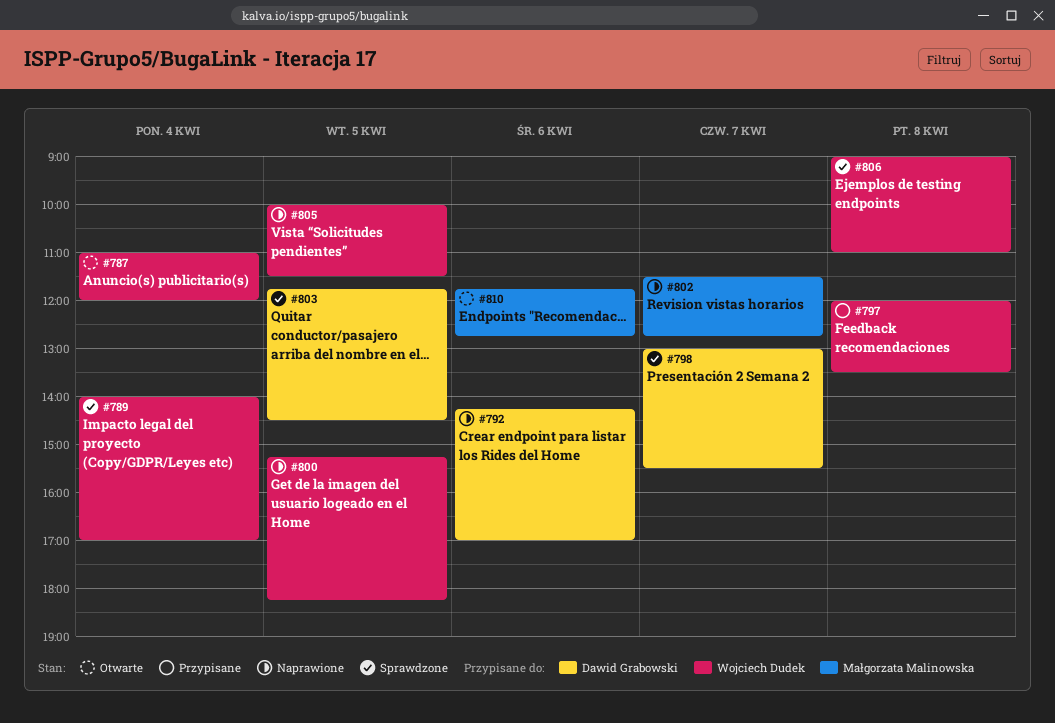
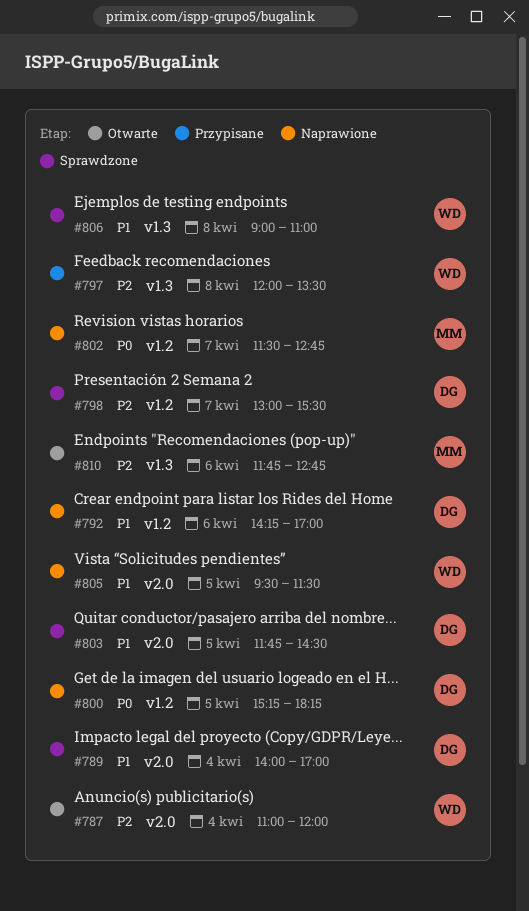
#789, owner: Wojciech Dudek -> Dawid Grabowski
#800, owner: Wojciech Dudek -> Dawid Grabowski
#805, begins: 10:00 -> 09:30

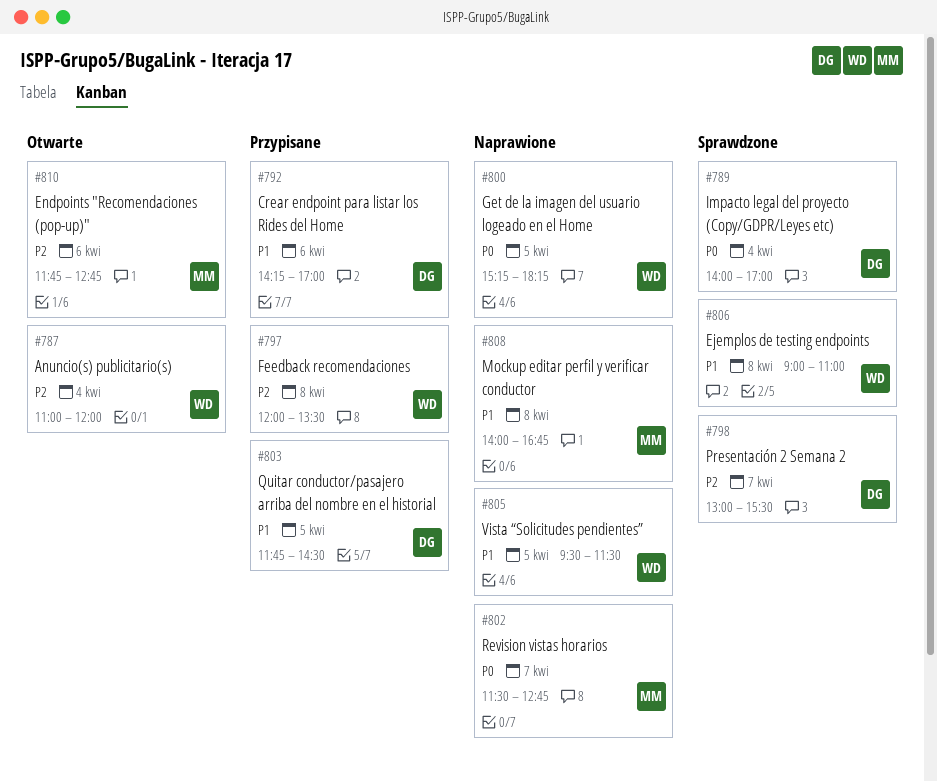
#789, priority: P1 -> P0
#792, status: Naprawione -> Przypisane
#800, owner: DG -> WD
#803, status: Sprawdzone -> Przypisane
#808: none -> present

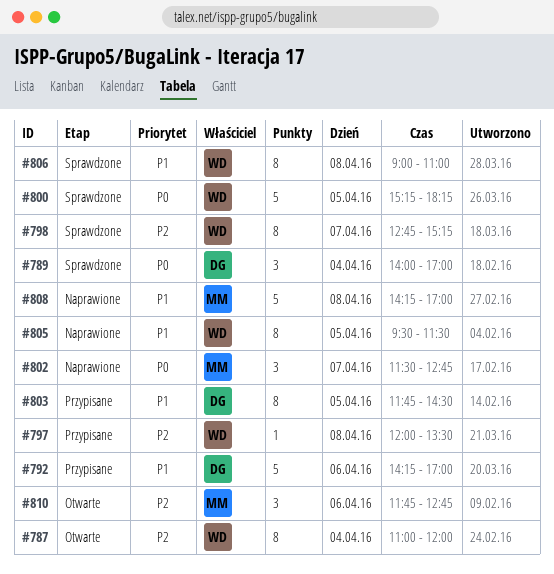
#798, owner: DG -> WD
#798, begins: 13:00 -> 12:45
#798, ends: 15:30 -> 15:15
#800, status: Naprawione -> Sprawdzone
#808, begins: 14:00 -> 14:15
#808, ends: 16:45 -> 17:00

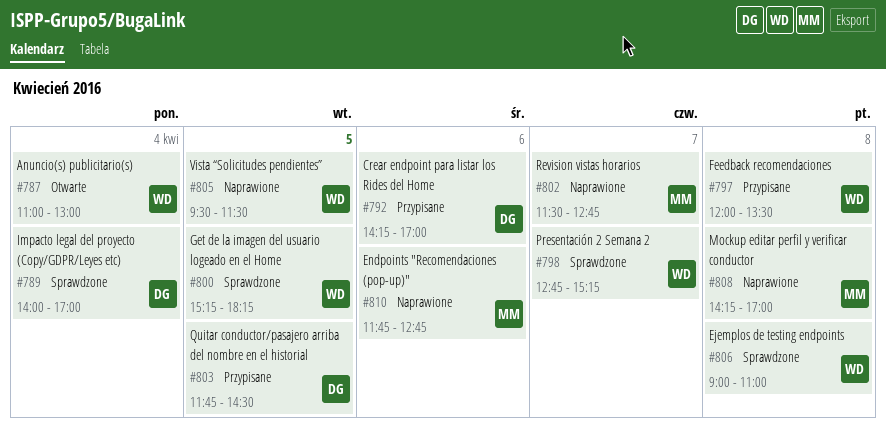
#787, ends: 12:00 -> 13:00
#810, status: Otwarte -> Naprawione

